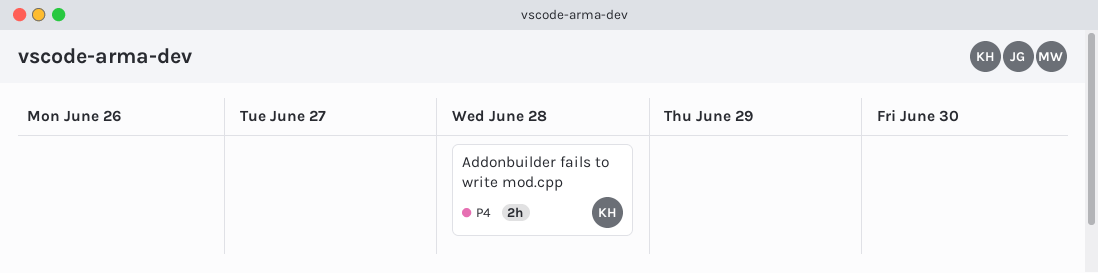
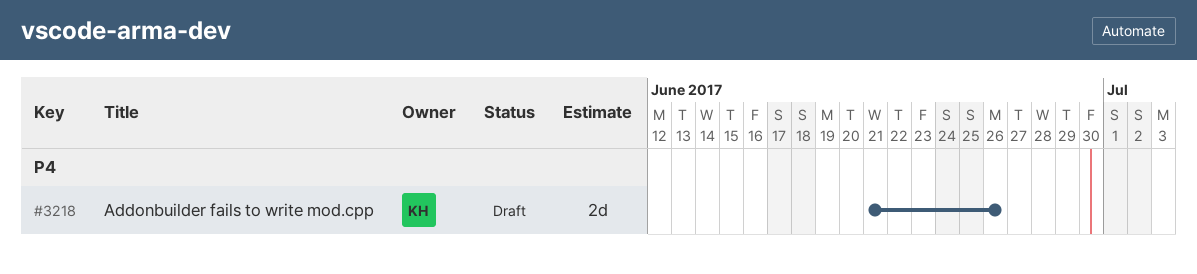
Addonbuilder fails to write mod.cpp, estimate: 2h -> 2d
Addonbuilder fails to write mod.cpp, due: Jun 28 -> Jun 26

